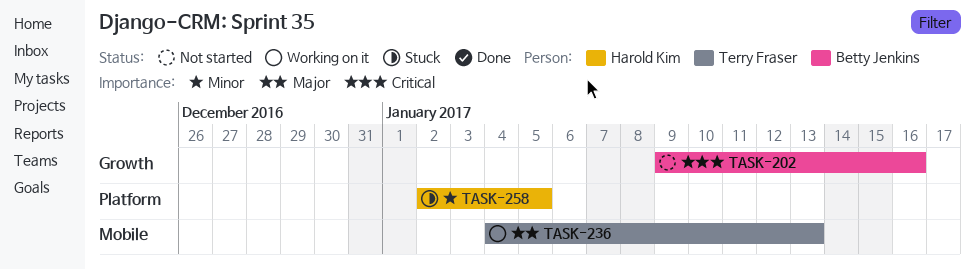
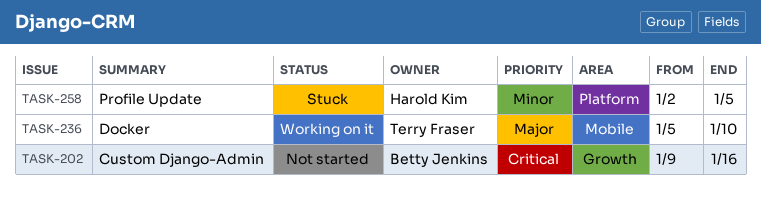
TASK-236, start: Jan 4 -> Jan 5
TASK-236, due: Jan 13 -> Jan 10

